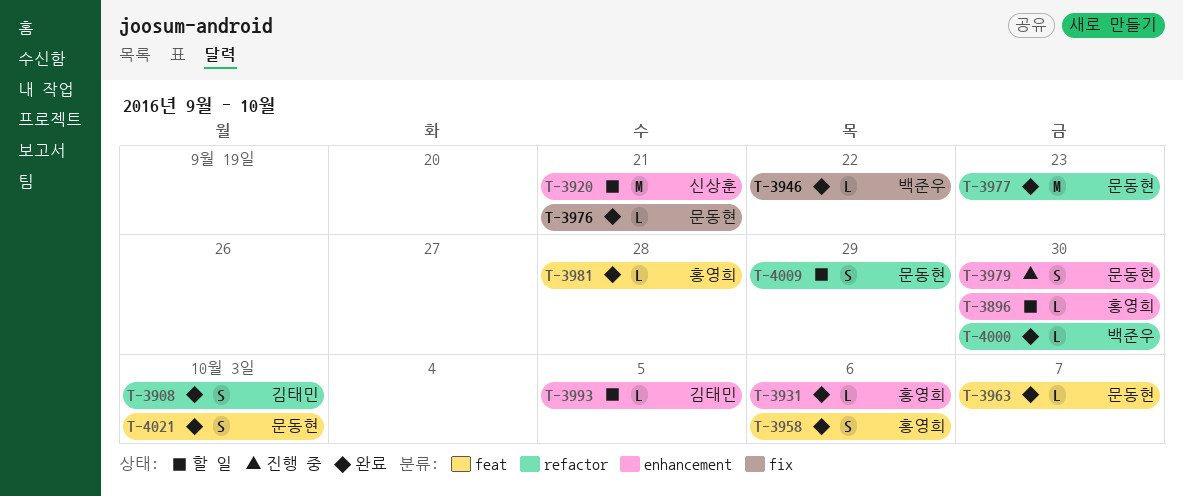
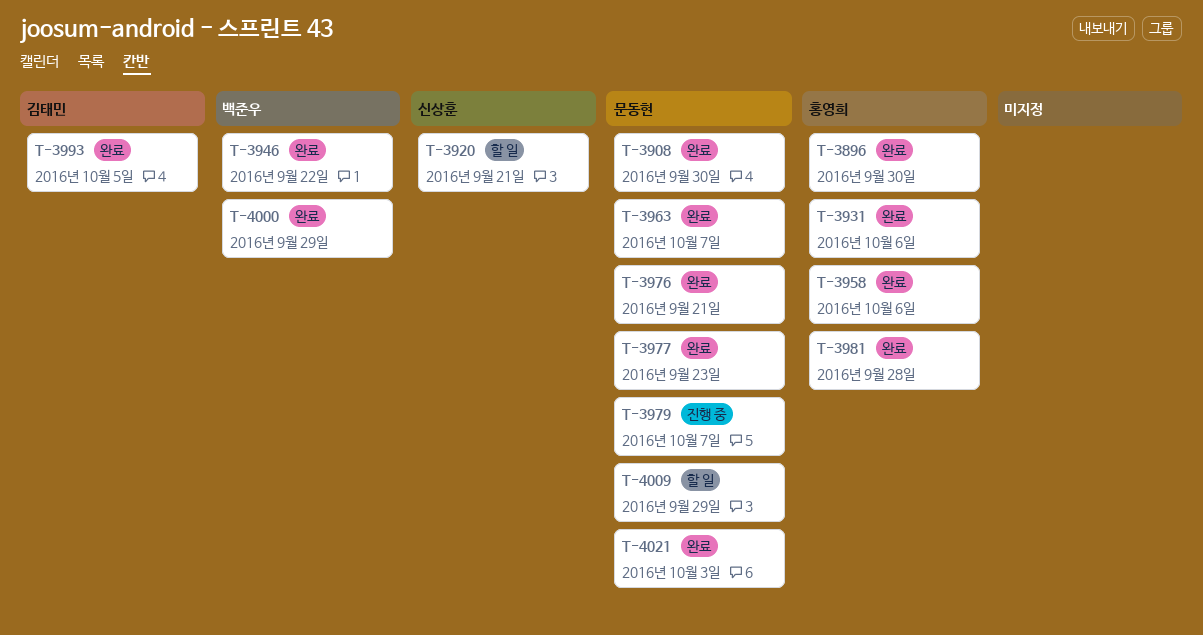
T-3896, status: 할 일 -> 완료
T-3908, owner: 김태민 -> 문동현
T-3908, due: Oct 3 -> Sep 30
T-3979, due: Sep 30 -> Oct 7
T-3993, status: 할 일 -> 완료
T-4000, due: Sep 30 -> Sep 29

